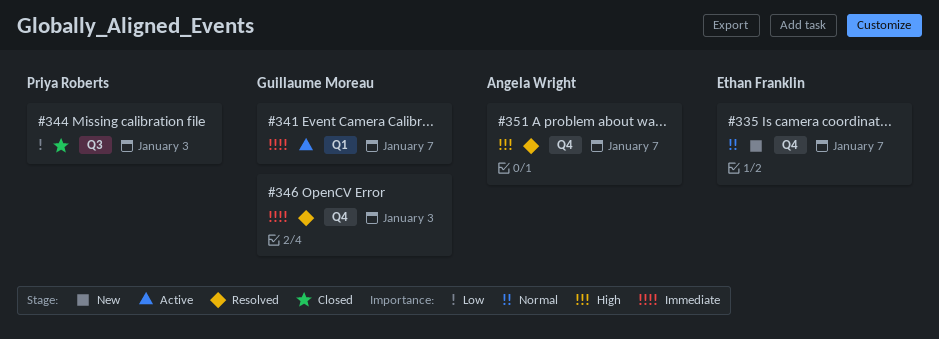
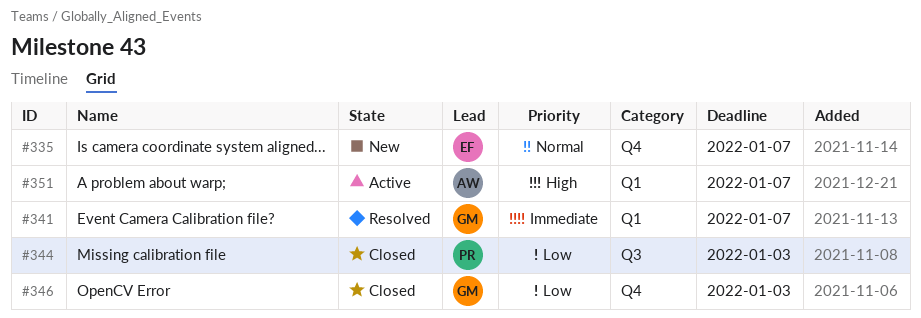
#341, status: Active -> Resolved
#346, status: Resolved -> Closed
#346, priority: Immediate -> Low
#351, status: Resolved -> Active
#351, label: Q4 -> Q1

